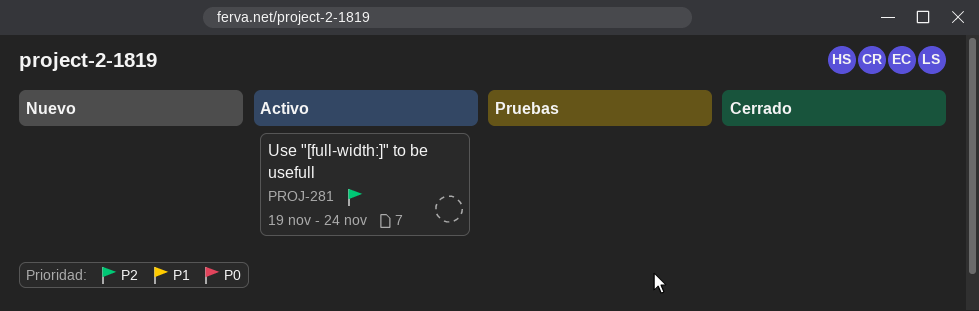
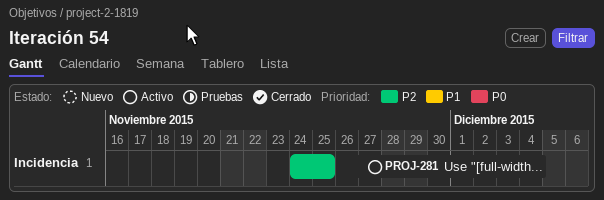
PROJ-281, start: Nov 19 -> Nov 24
PROJ-281, due: Nov 24 -> Nov 25

